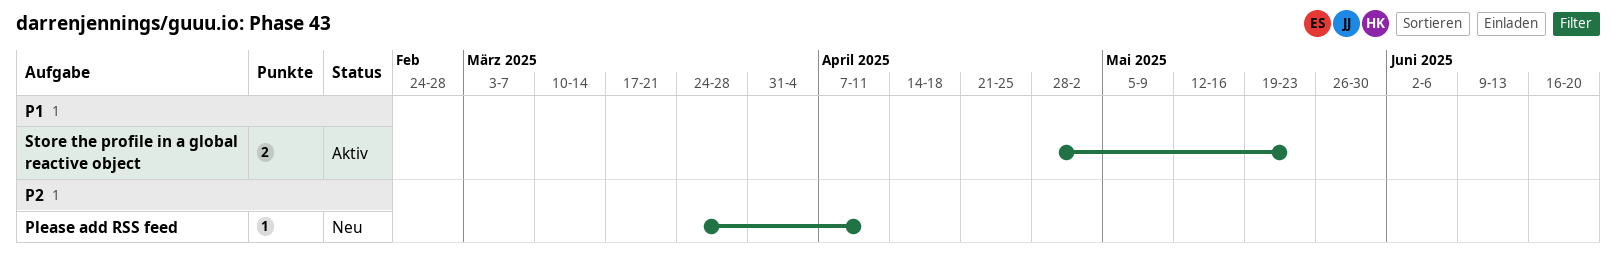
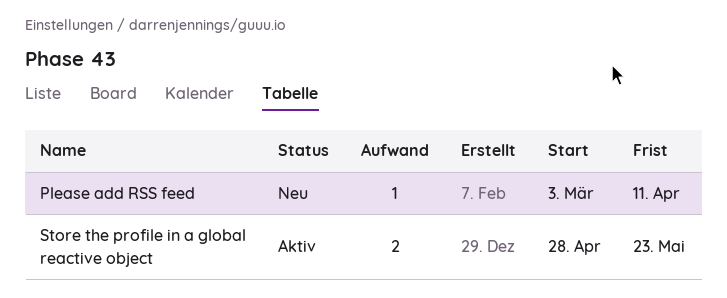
Please add RSS feed, start: Mar 24 -> Mar 3

